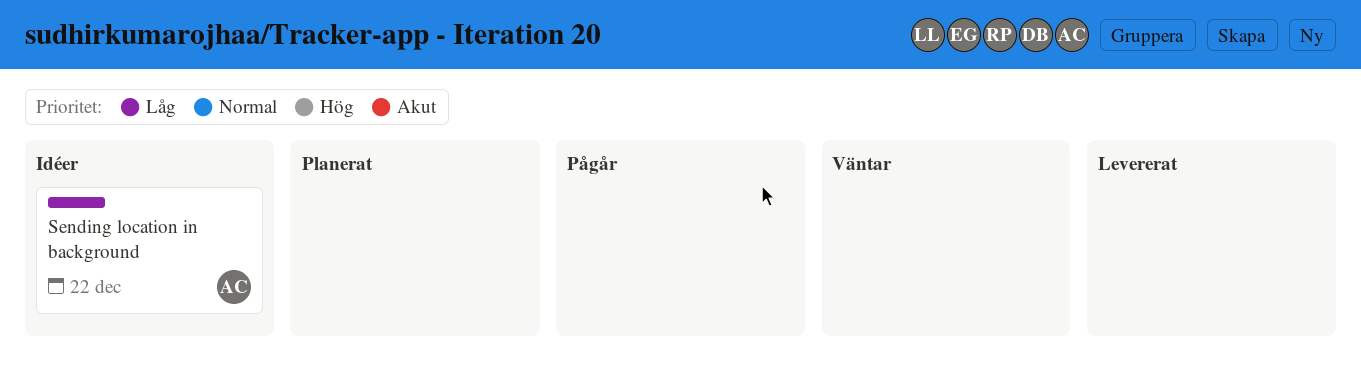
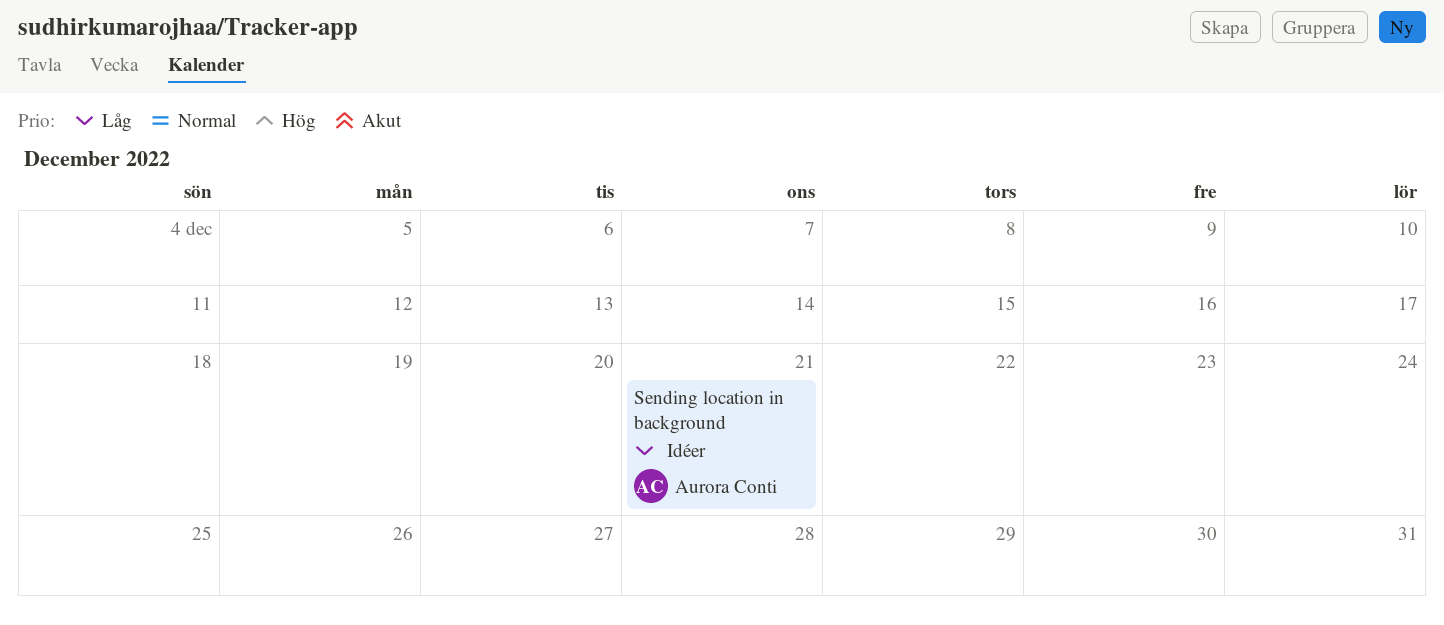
Sending location in background, due: Dec 22 -> Dec 21

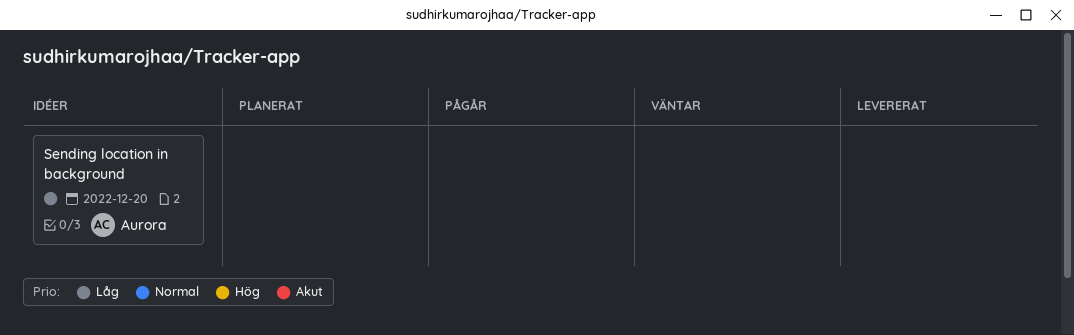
Sending location in background, due: Dec 21 -> Dec 20

